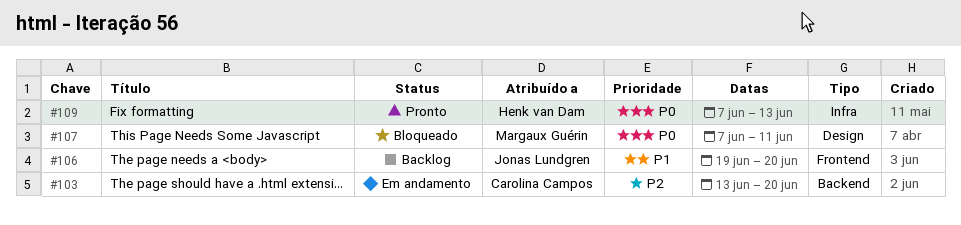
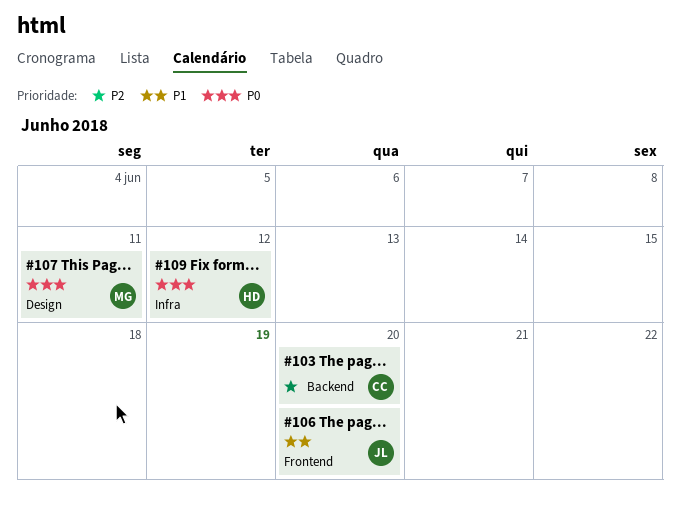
#109, due: Jun 13 -> Jun 12

